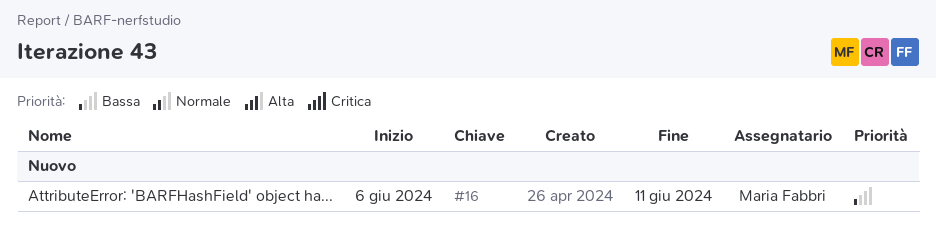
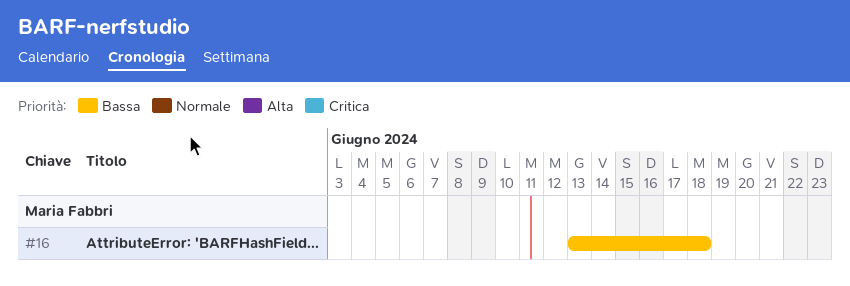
#16, start: Jun 6 -> Jun 13
#16, due: Jun 11 -> Jun 18

